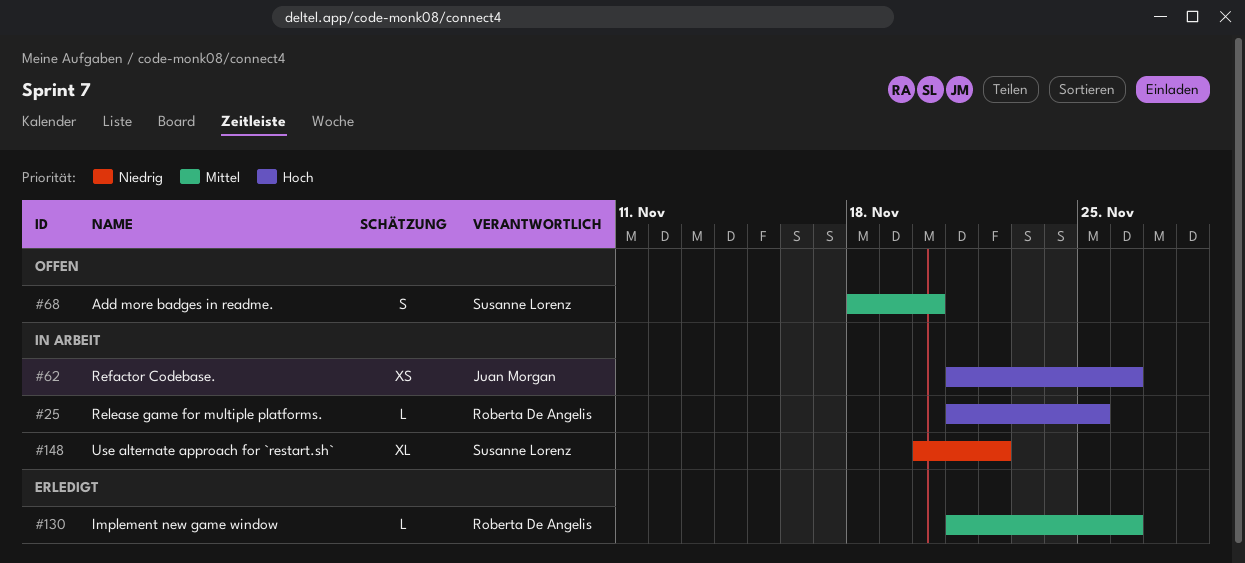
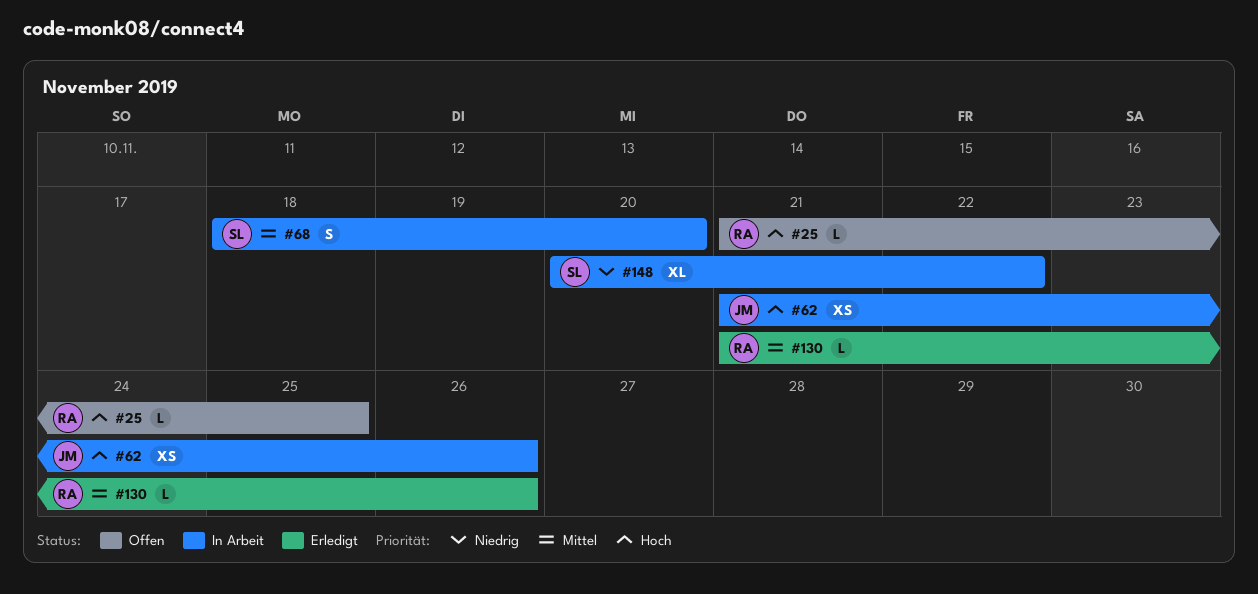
#25, status: In Arbeit -> Offen
#68, status: Offen -> In Arbeit

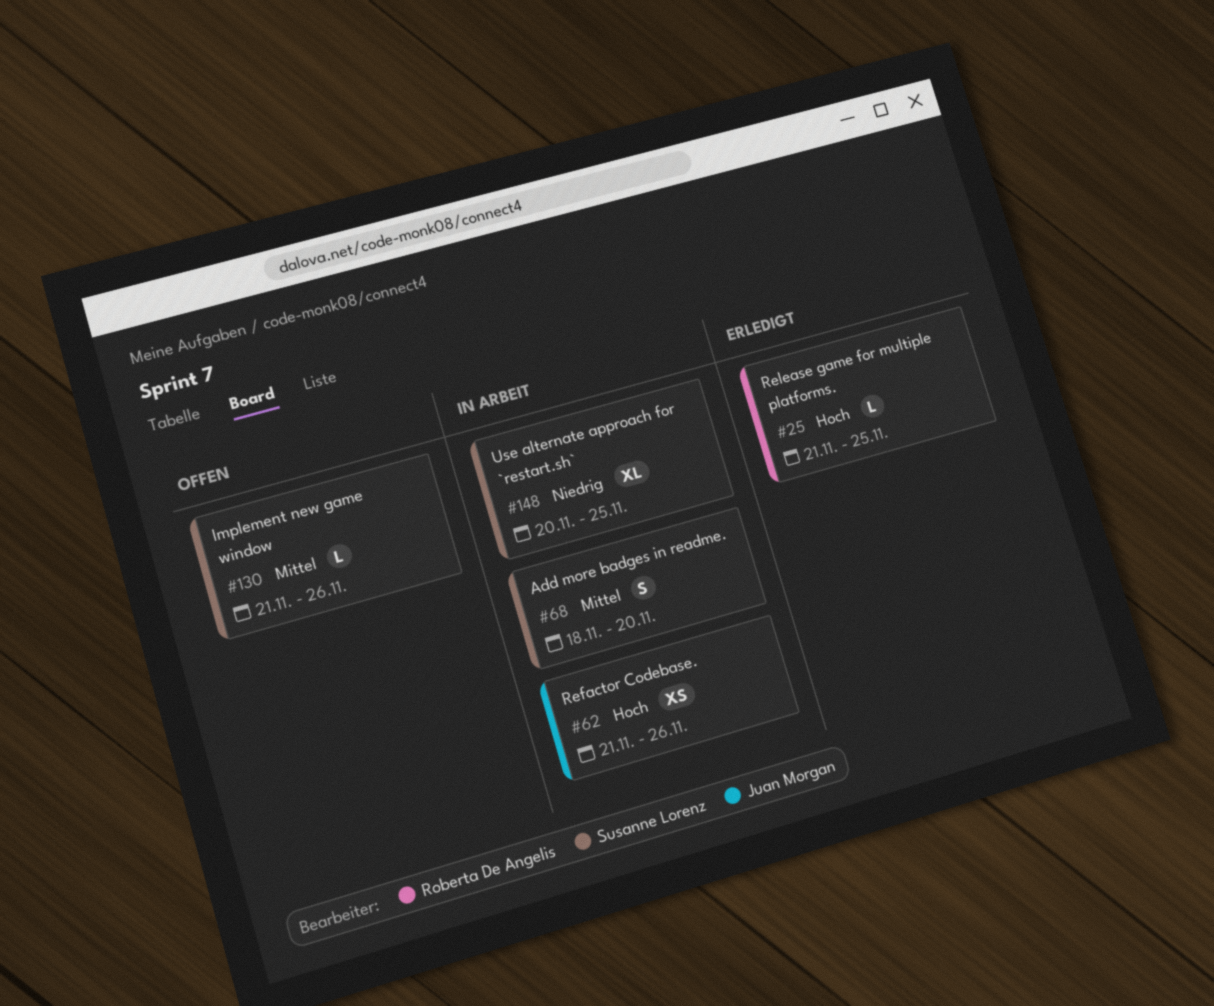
#25, status: Offen -> Erledigt
#130, status: Erledigt -> Offen
#130, owner: Roberta De Angelis -> Susanne Lorenz
#148, due: Nov 22 -> Nov 25

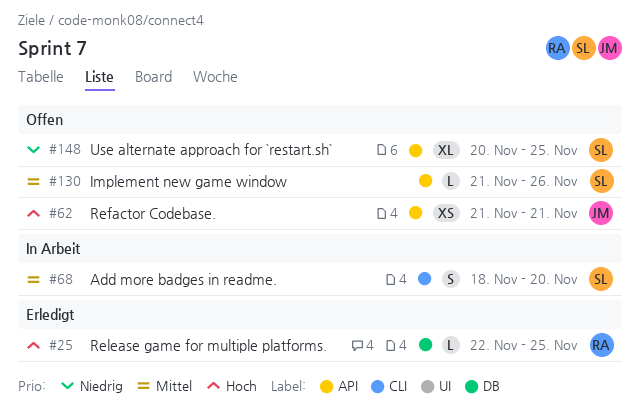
#25, start: Nov 21 -> Nov 22
#62, status: In Arbeit -> Offen
#62, due: Nov 26 -> Nov 21
#148, status: In Arbeit -> Offen

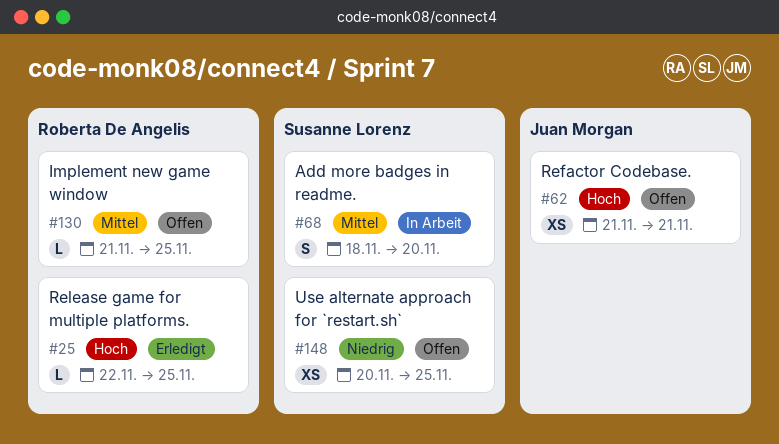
#130, owner: Susanne Lorenz -> Roberta De Angelis
#130, due: Nov 26 -> Nov 25
#148, estimate: XL -> XS

